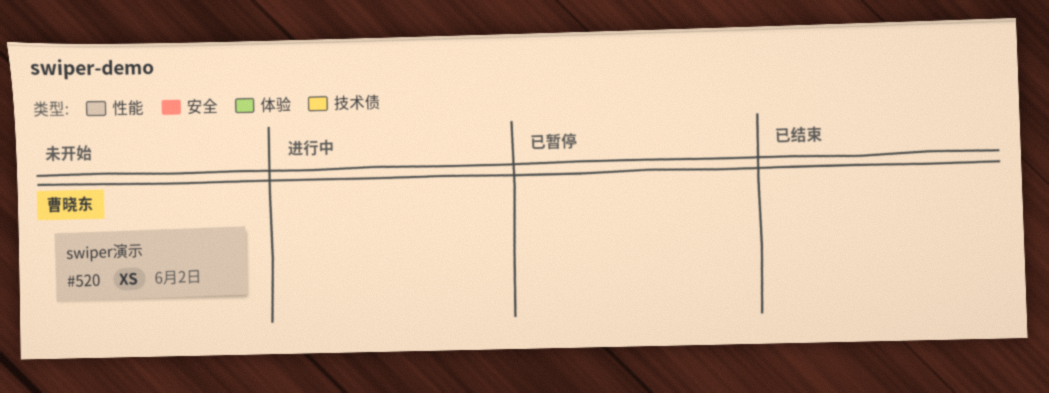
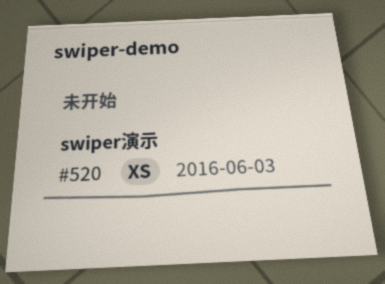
#520, due: Jun 2 -> Jun 3

